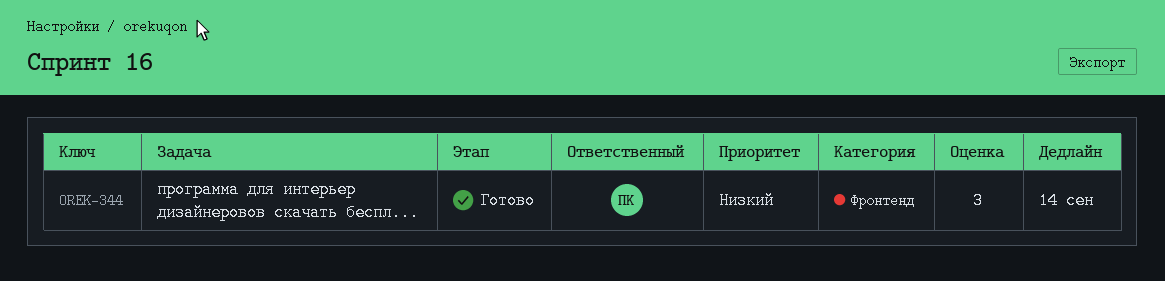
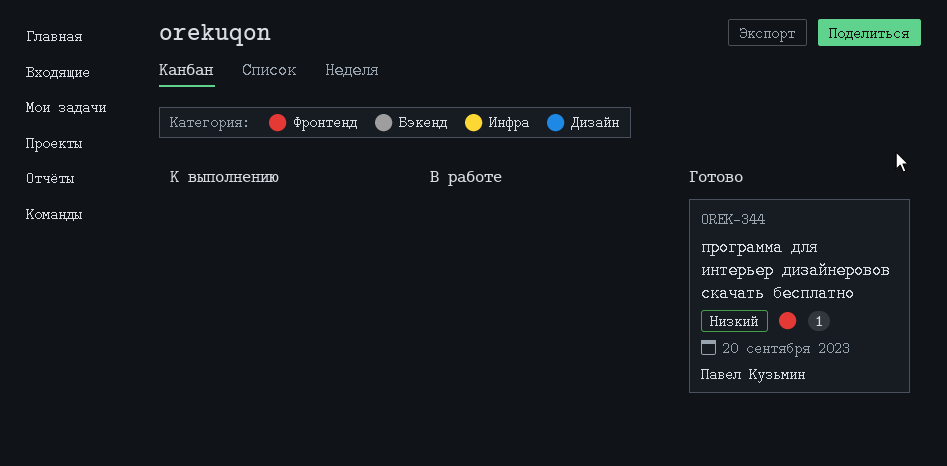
OREK-344, estimate: 3 -> 1
OREK-344, due: Sep 14 -> Sep 20

